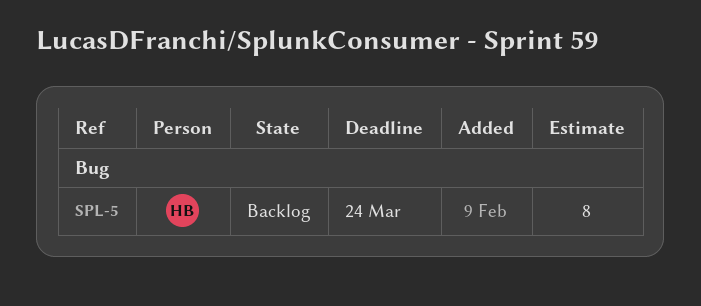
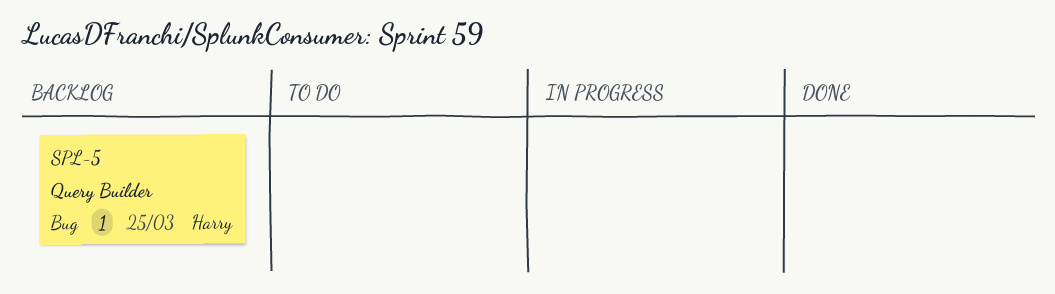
SPL-5, estimate: 8 -> 1
SPL-5, due: Mar 24 -> Mar 25

